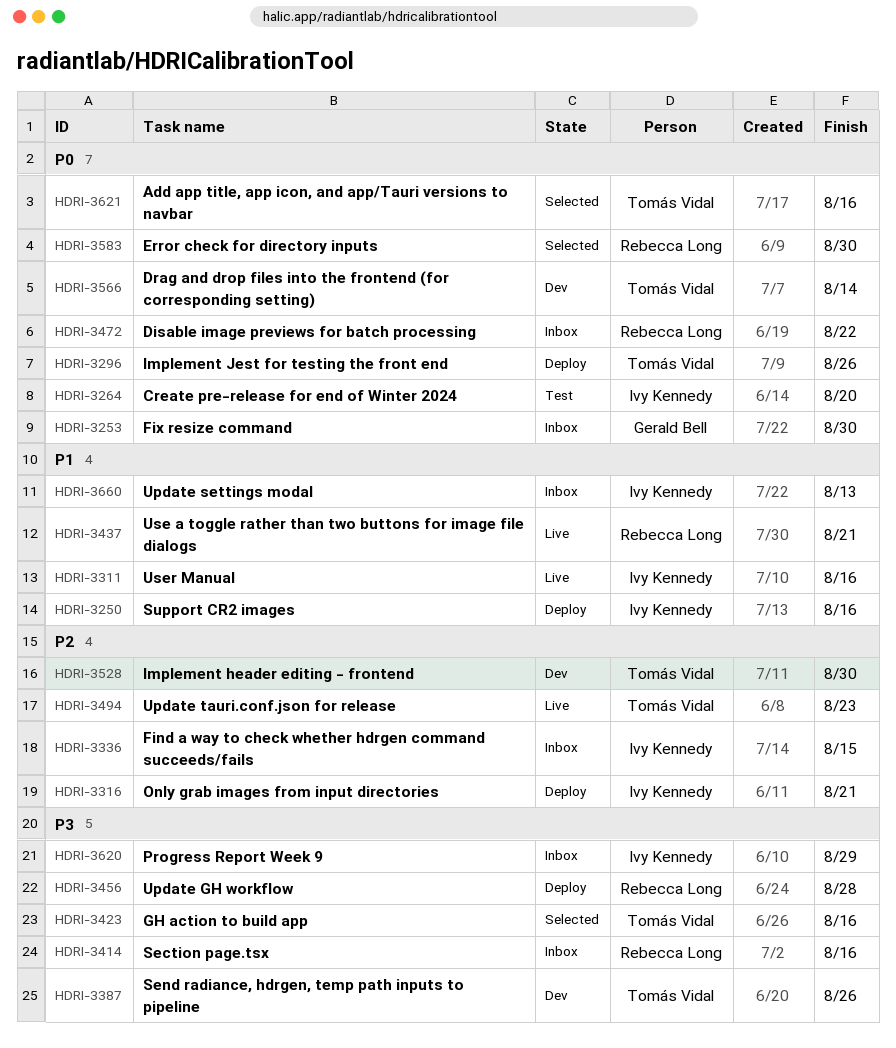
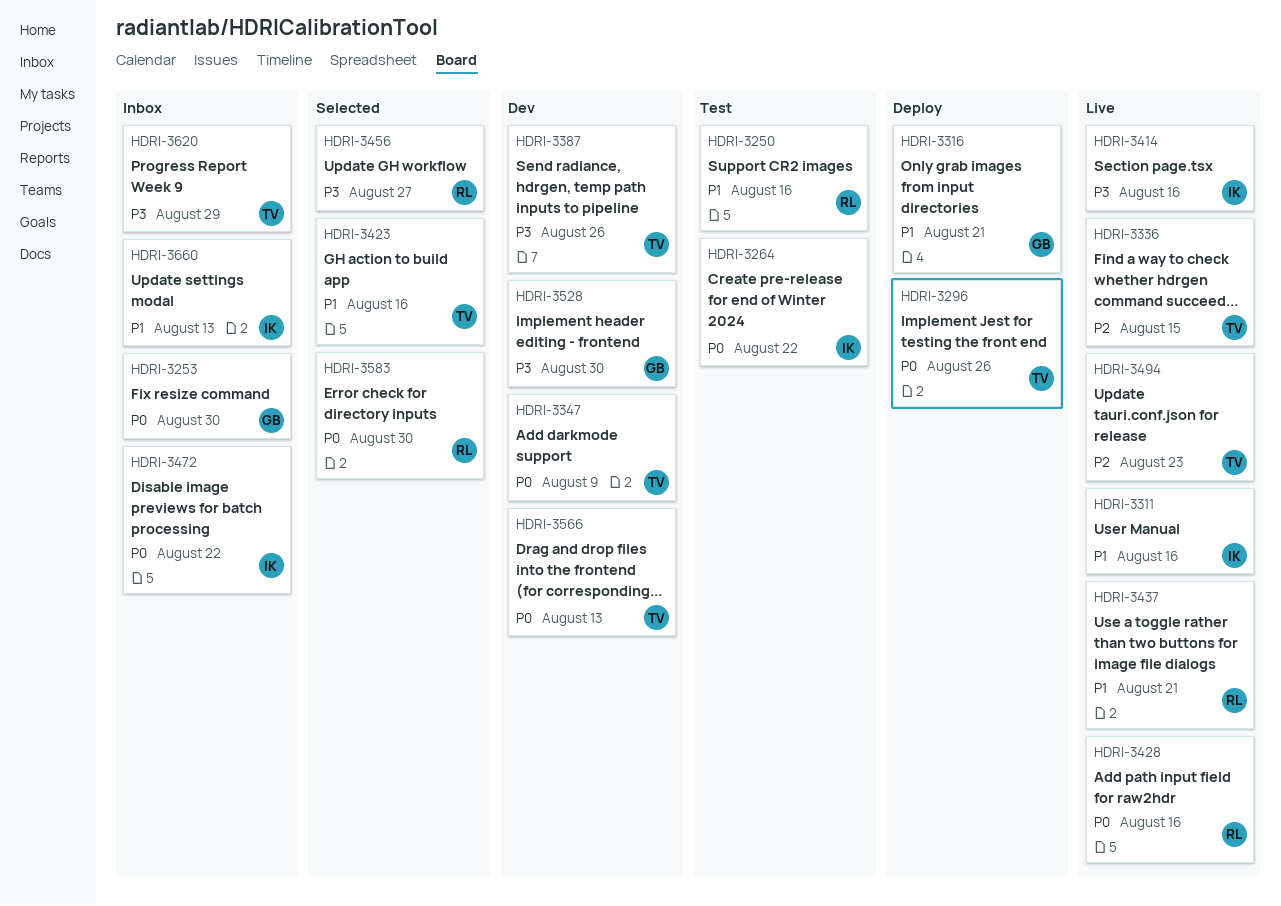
HDRI-3250, status: Deploy -> Test
HDRI-3250, owner: Ivy Kennedy -> Rebecca Long
HDRI-3264, due: Aug 20 -> Aug 22
HDRI-3316, owner: Ivy Kennedy -> Gerald Bell
HDRI-3316, priority: P2 -> P1
HDRI-3336, status: Inbox -> Live
HDRI-3336, owner: Ivy Kennedy -> Tomás Vidal
HDRI-3347: none -> present
HDRI-3414, status: Inbox -> Live
HDRI-3414, owner: Rebecca Long -> Ivy Kennedy
HDRI-3423, priority: P3 -> P1
HDRI-3428: none -> present
HDRI-3456, status: Deploy -> Selected
HDRI-3456, due: Aug 28 -> Aug 27
HDRI-3472, owner: Rebecca Long -> Ivy Kennedy
HDRI-3528, owner: Tomás Vidal -> Gerald Bell
HDRI-3528, priority: P2 -> P3
HDRI-3566, due: Aug 14 -> Aug 13
HDRI-3620, owner: Ivy Kennedy -> Tomás Vidal
HDRI-3621: present -> none

